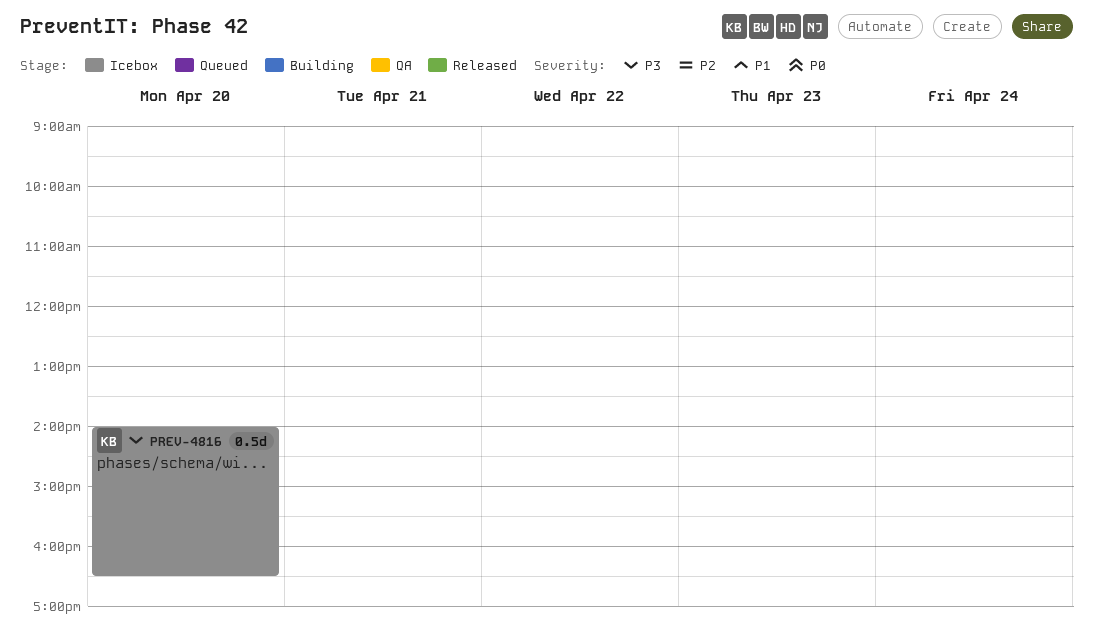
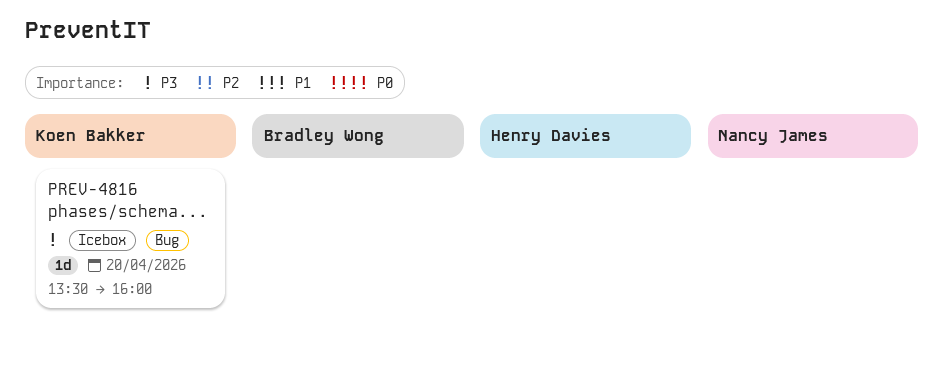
PREV-4816, estimate: 0.5d -> 1d
PREV-4816, begins: 14:00 -> 13:30
PREV-4816, ends: 16:30 -> 16:00

